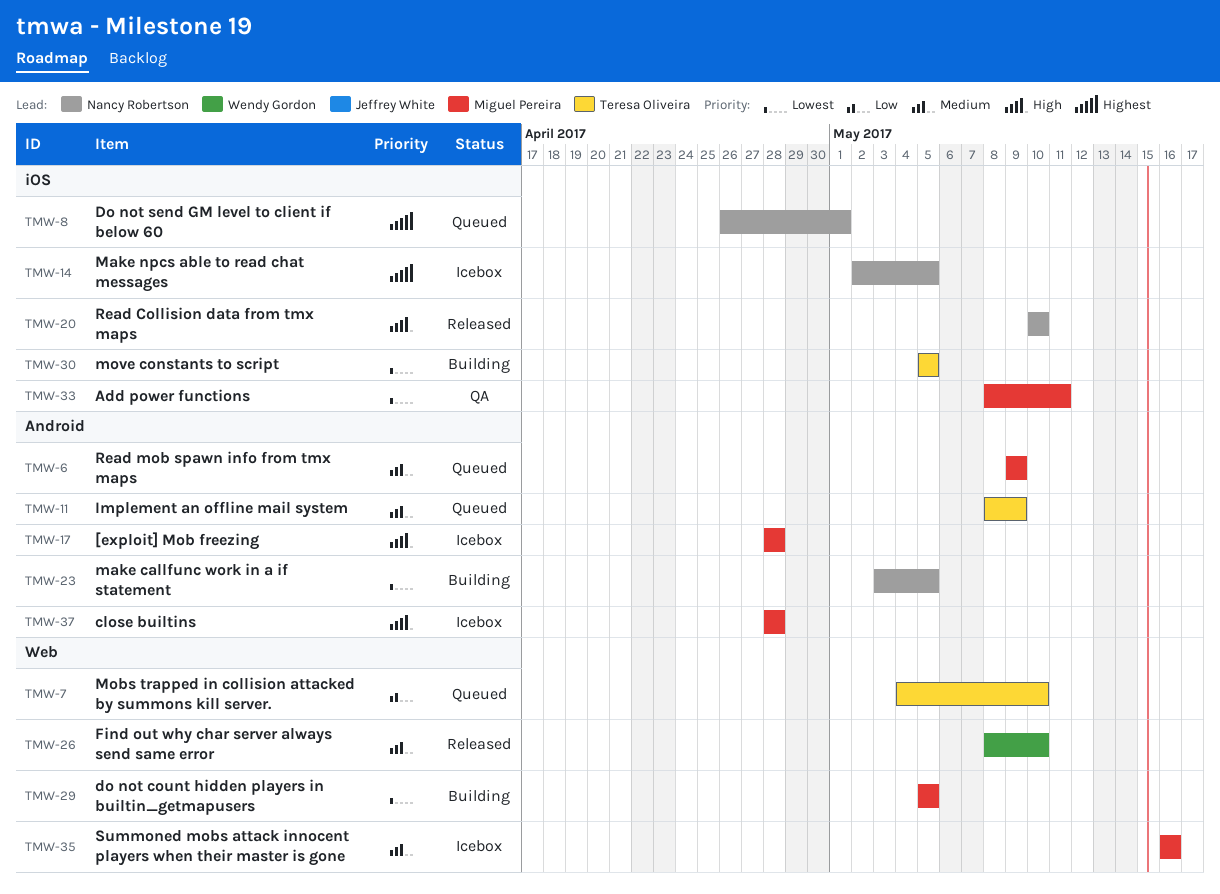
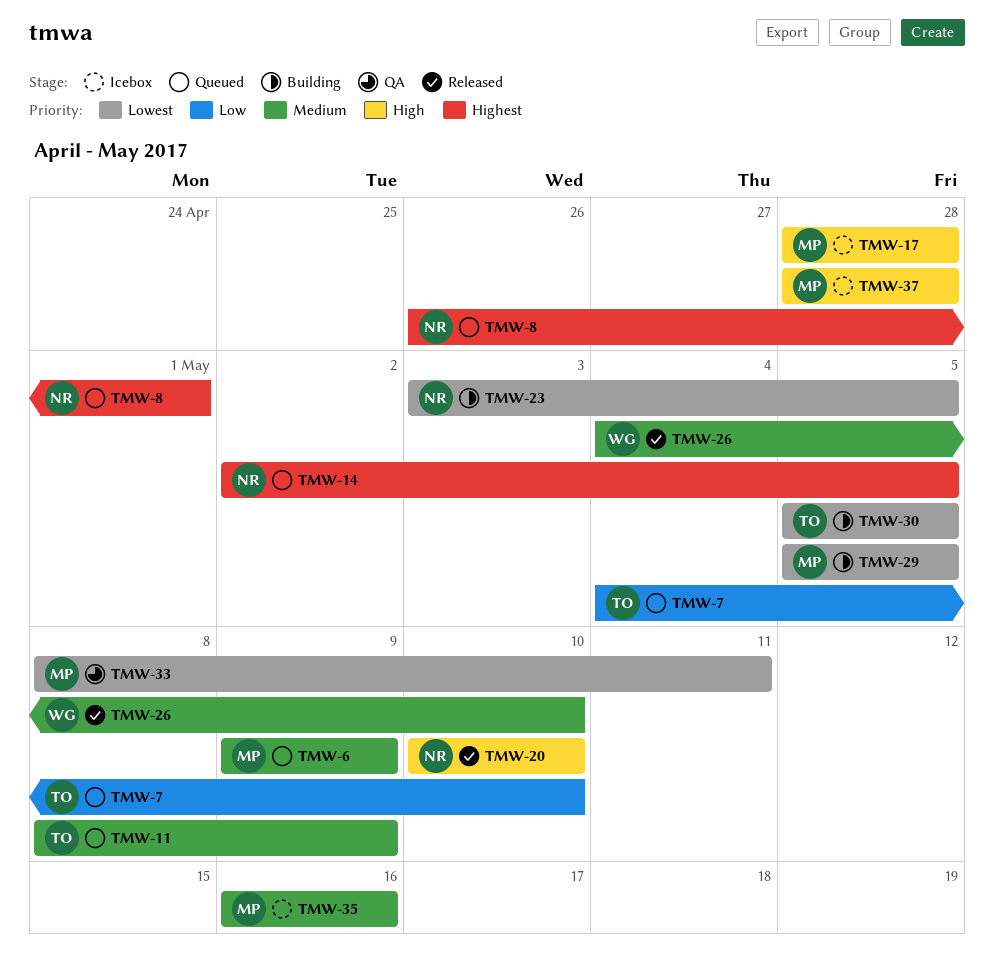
TMW-14, status: Icebox -> Queued
TMW-26, start: May 8 -> May 4

